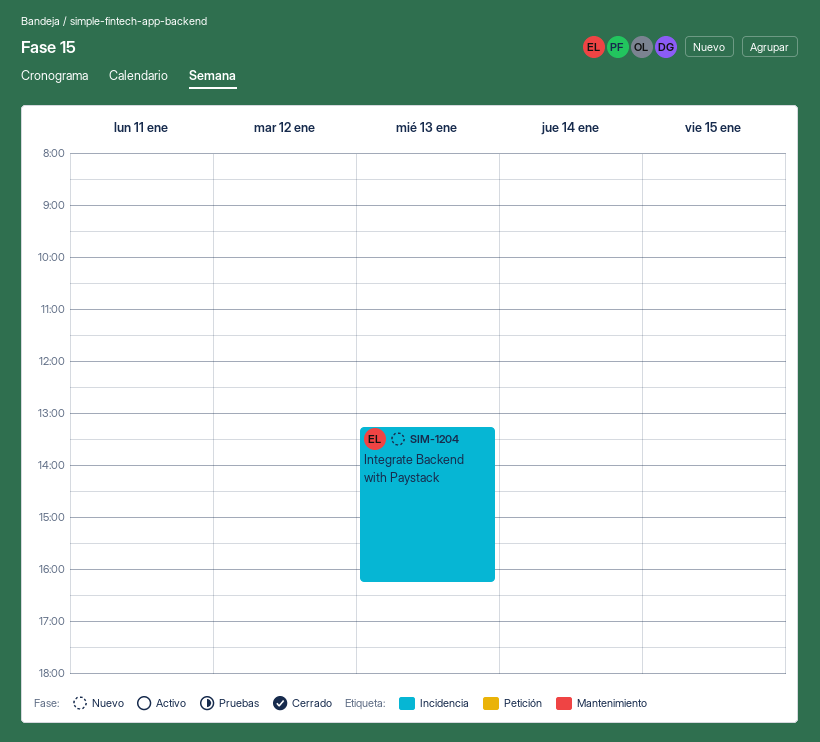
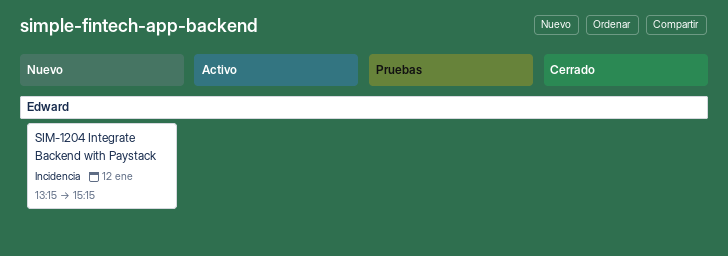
SIM-1204, day: Jan 13 -> Jan 12
SIM-1204, ends: 16:15 -> 15:15

